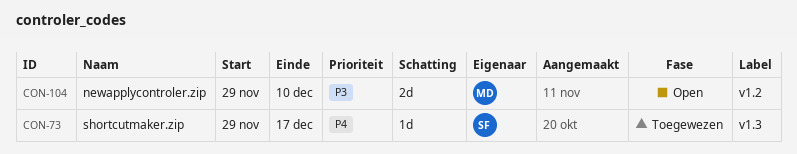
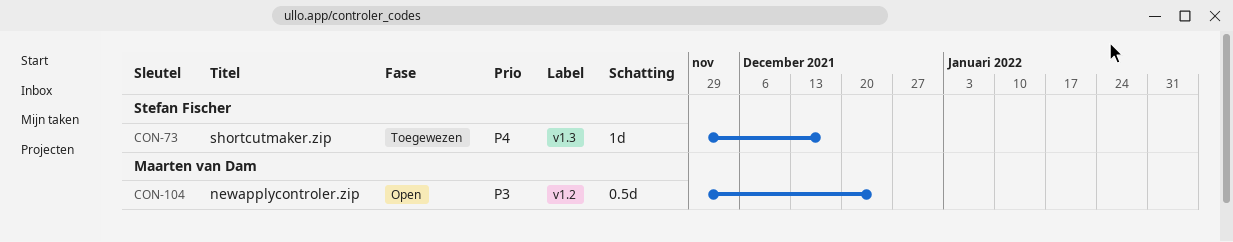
CON-104, estimate: 2d -> 0.5d
CON-104, due: Dec 10 -> Dec 24

